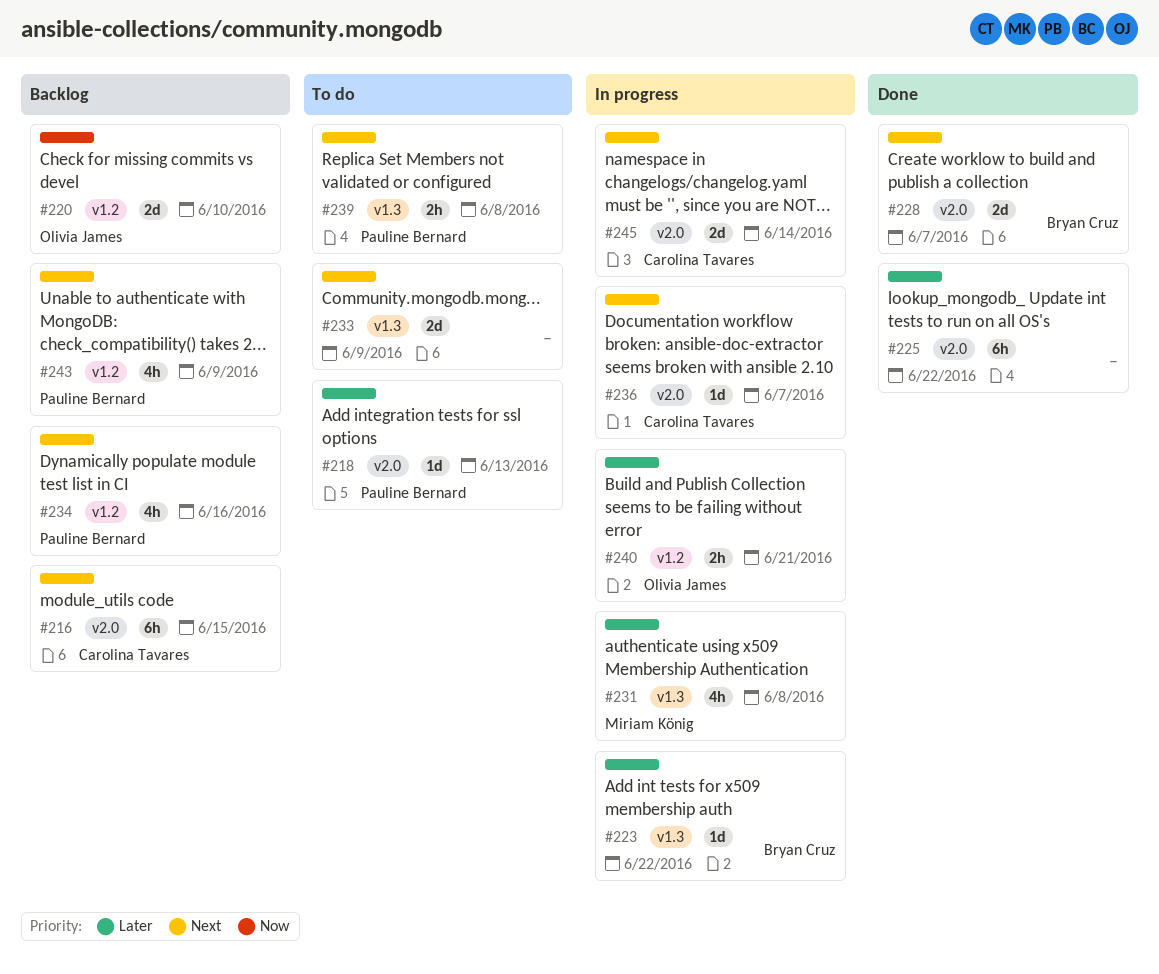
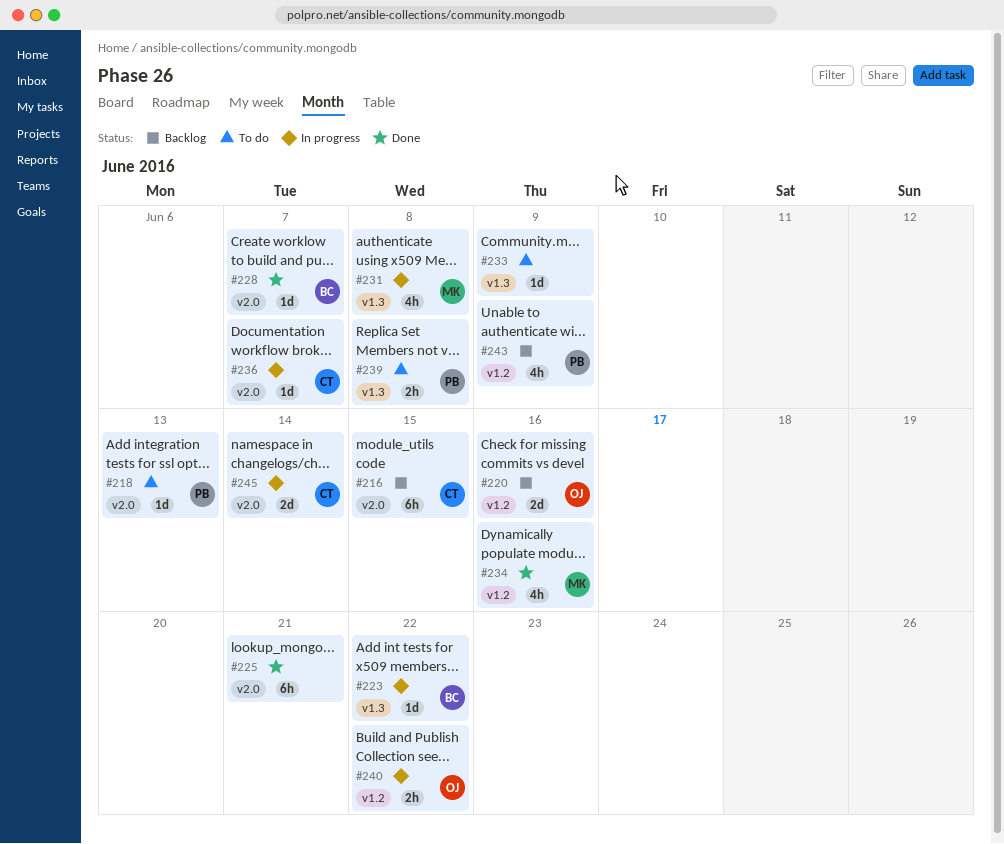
#220, due: Jun 10 -> Jun 16
#225, due: Jun 22 -> Jun 21
#228, estimate: 2d -> 1d
#233, estimate: 2d -> 1d
#234, status: Backlog -> Done
#234, owner: Pauline Bernard -> Miriam König
#240, due: Jun 21 -> Jun 22

